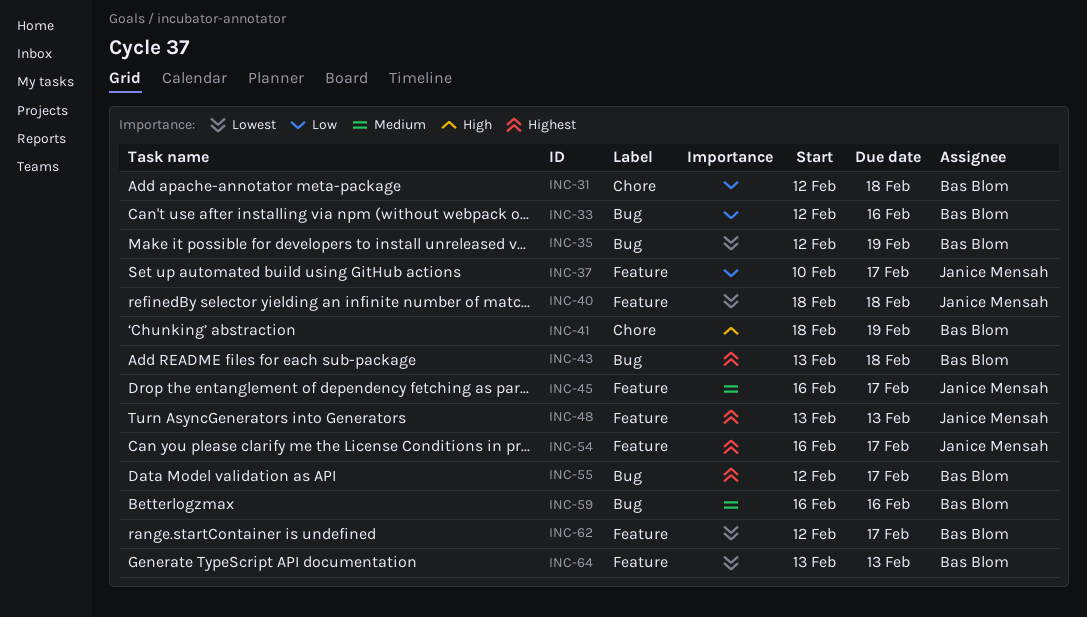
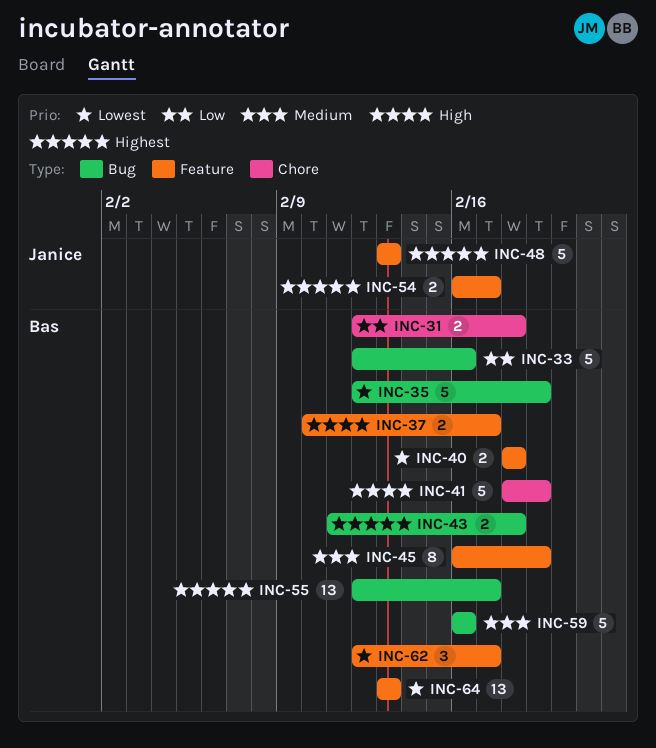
INC-37, owner: Janice Mensah -> Bas Blom
INC-37, priority: Low -> High
INC-40, owner: Janice Mensah -> Bas Blom
INC-43, start: Feb 13 -> Feb 11
INC-45, owner: Janice Mensah -> Bas Blom
INC-45, due: Feb 17 -> Feb 19

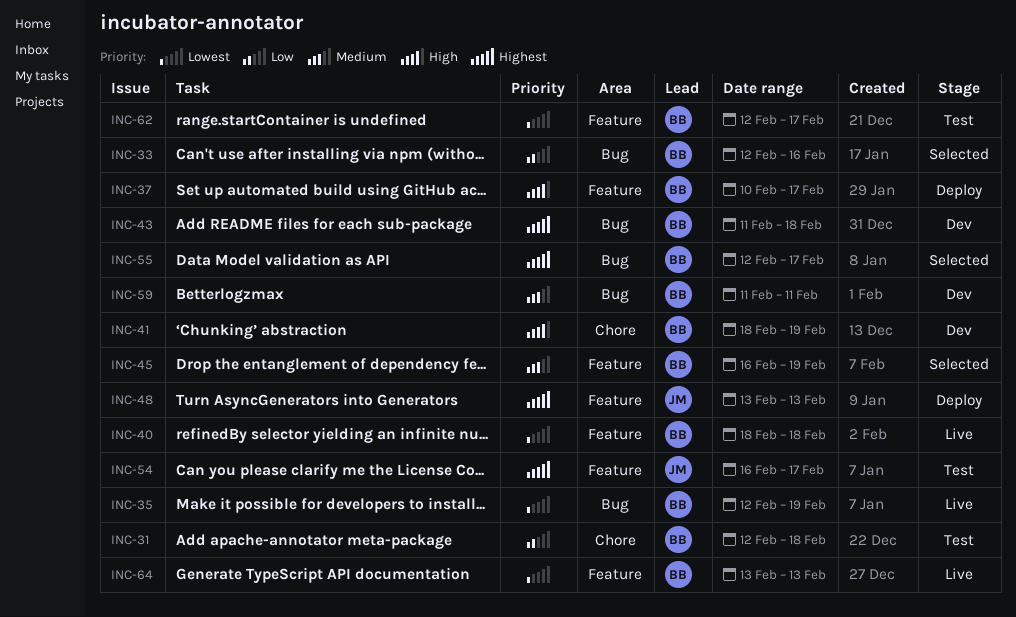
INC-59, start: Feb 16 -> Feb 11
INC-59, due: Feb 16 -> Feb 11

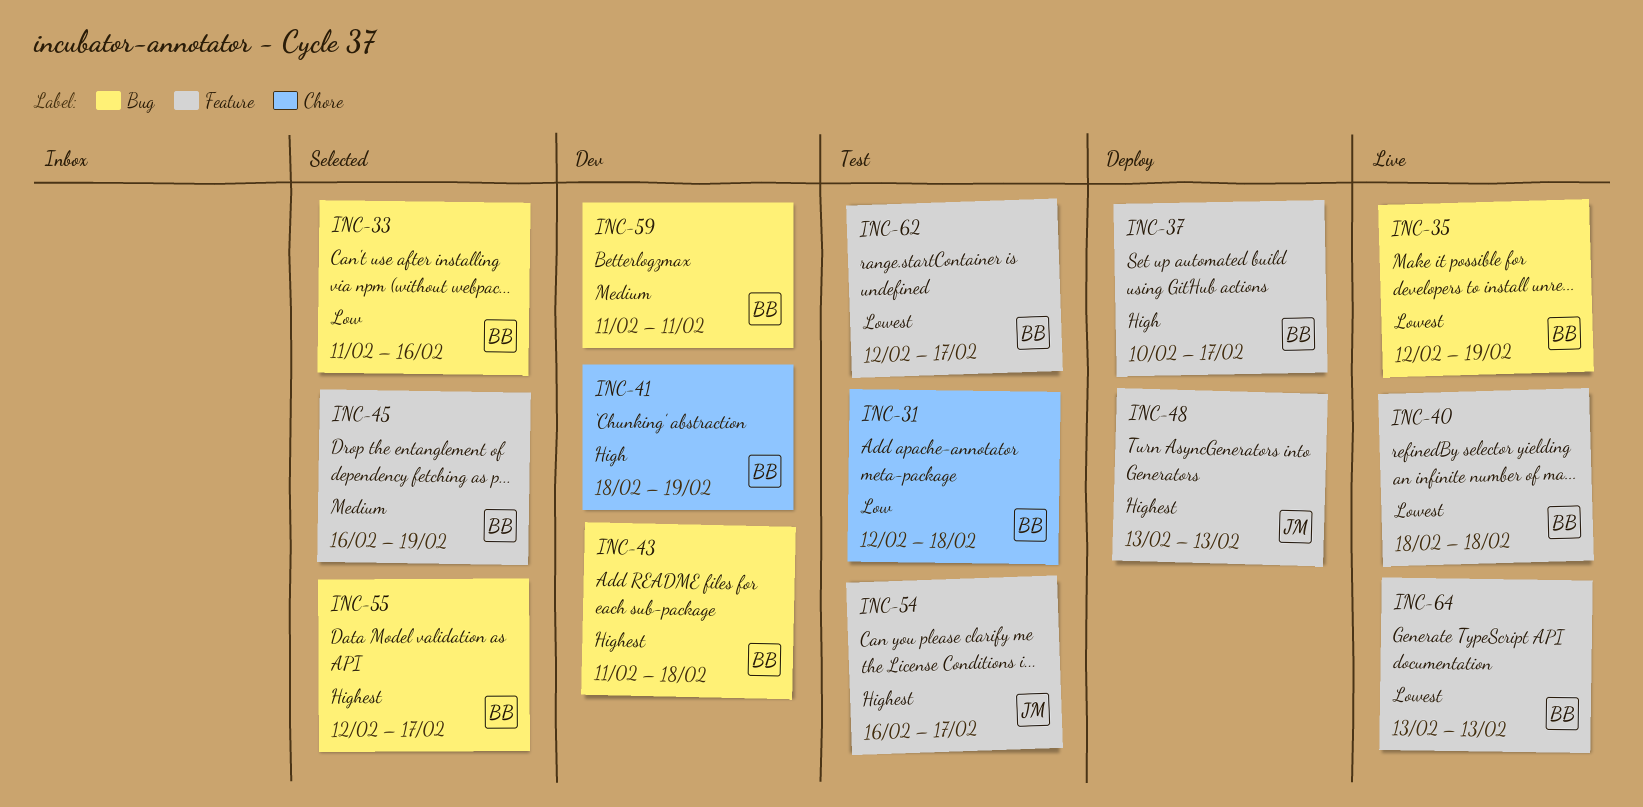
INC-33, start: Feb 12 -> Feb 11

